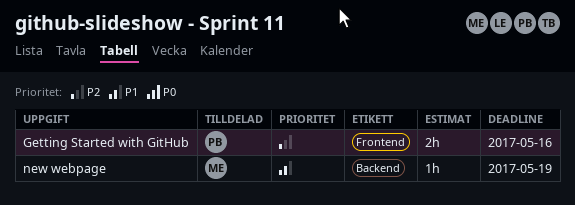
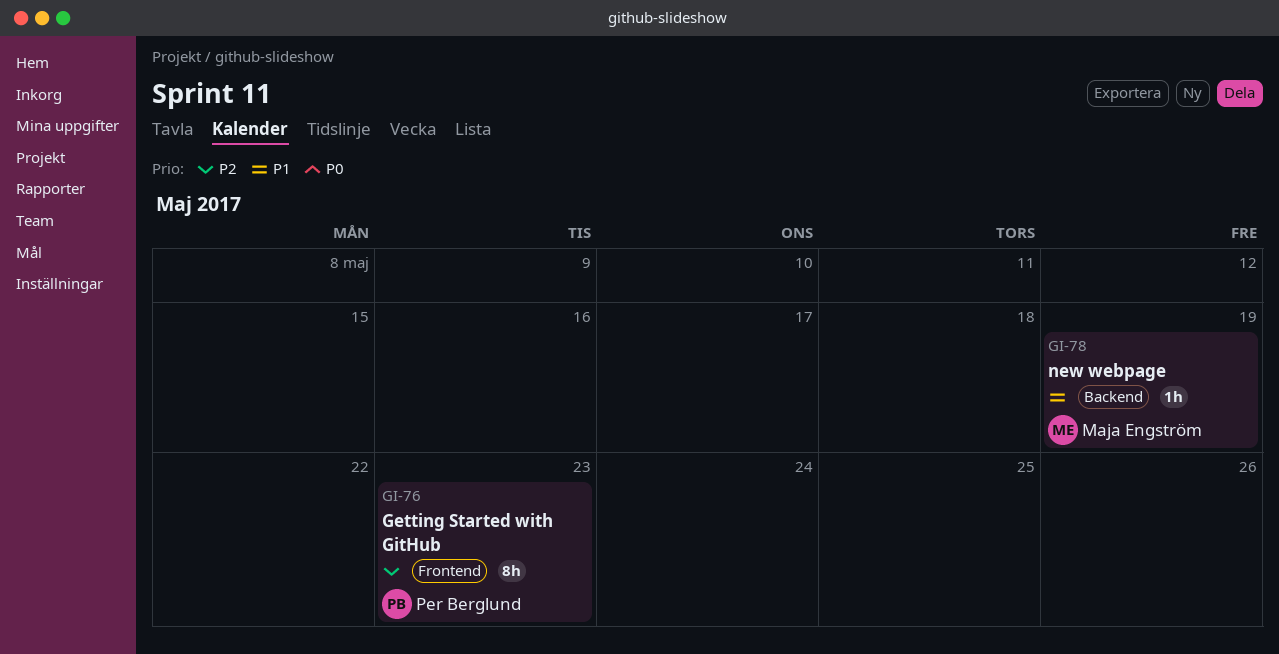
Getting Started with GitHub, estimate: 2h -> 8h
Getting Started with GitHub, due: May 16 -> May 23

